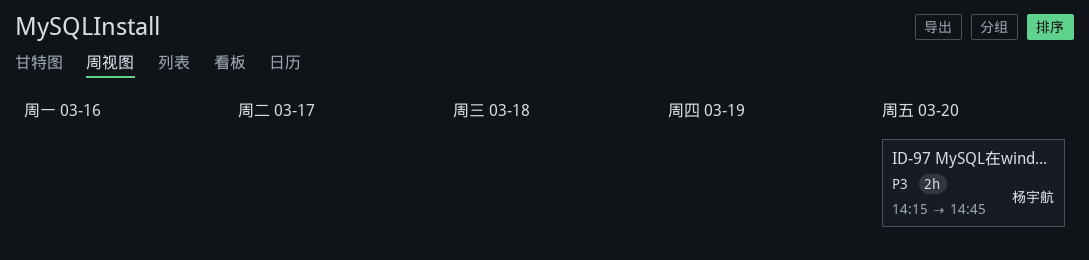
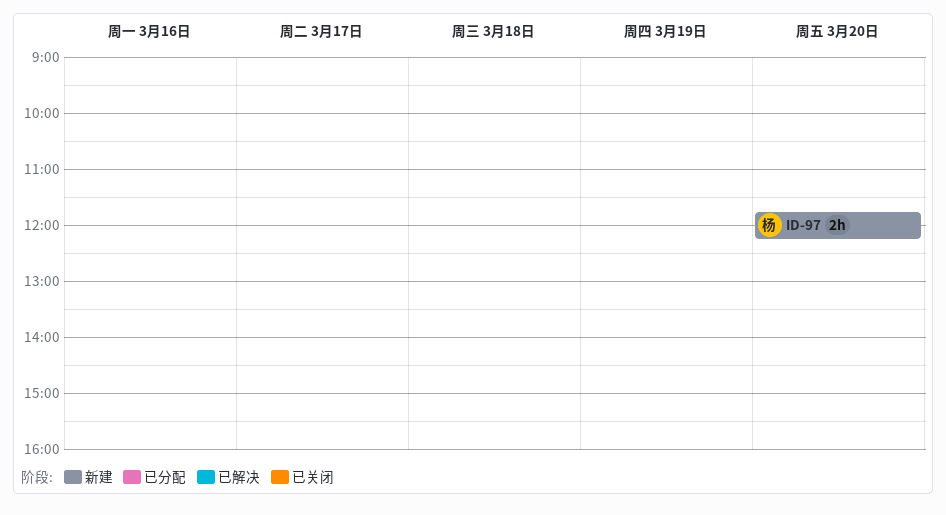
ID-97, begins: 14:15 -> 11:45
ID-97, ends: 14:45 -> 12:15

